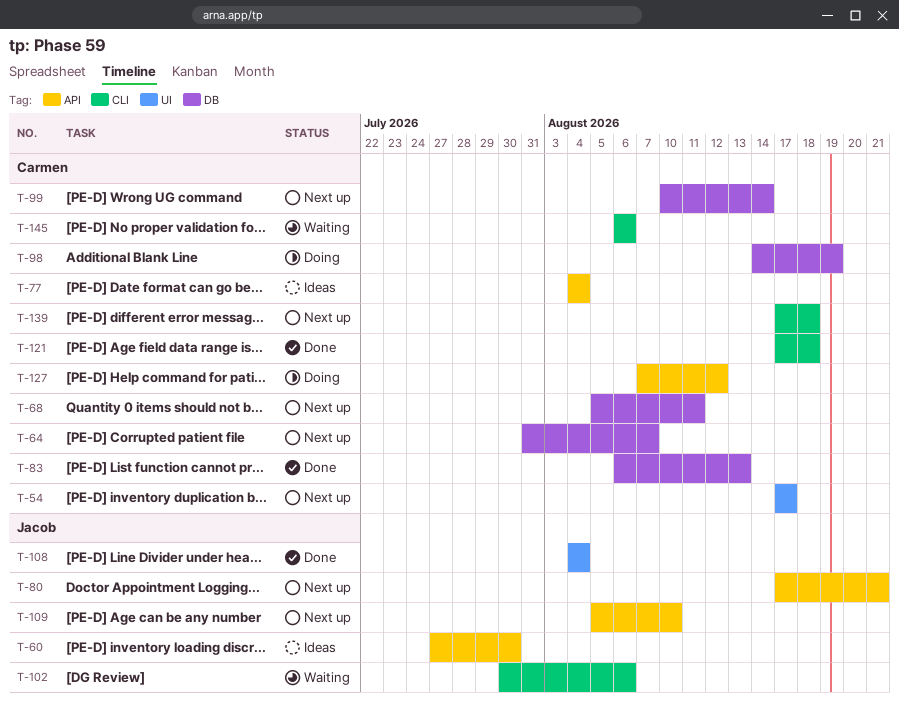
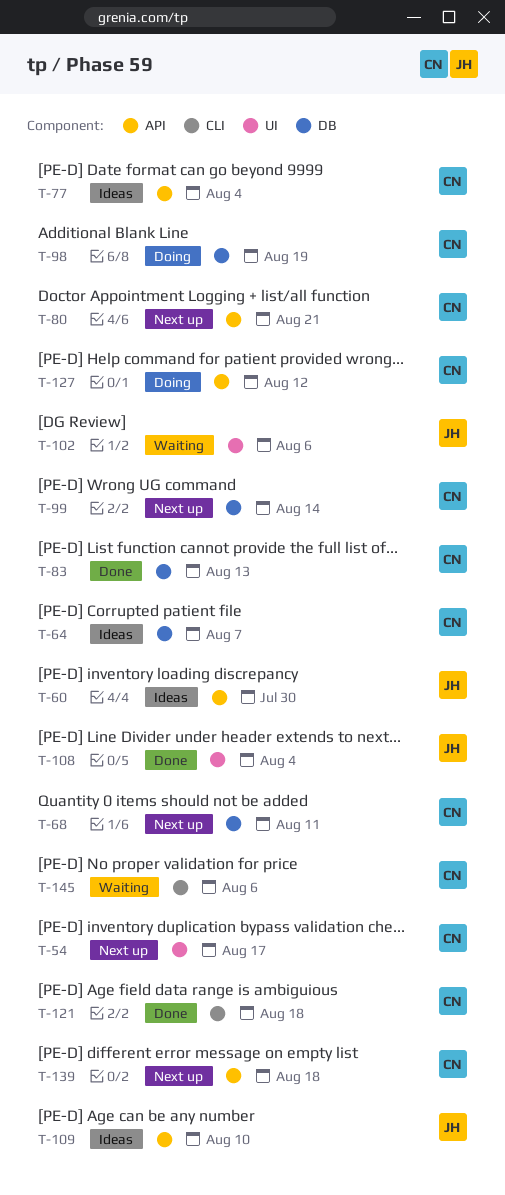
T-64, status: Next up -> Ideas
T-80, owner: Jacob -> Carmen
T-102, label: CLI -> UI
T-109, status: Next up -> Ideas
T-139, label: CLI -> API

